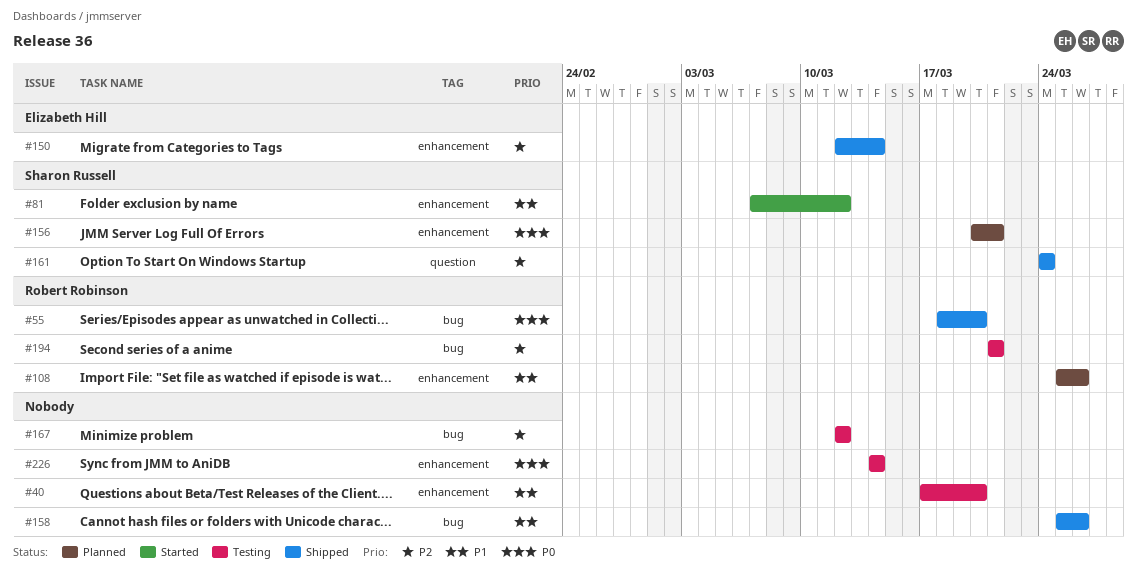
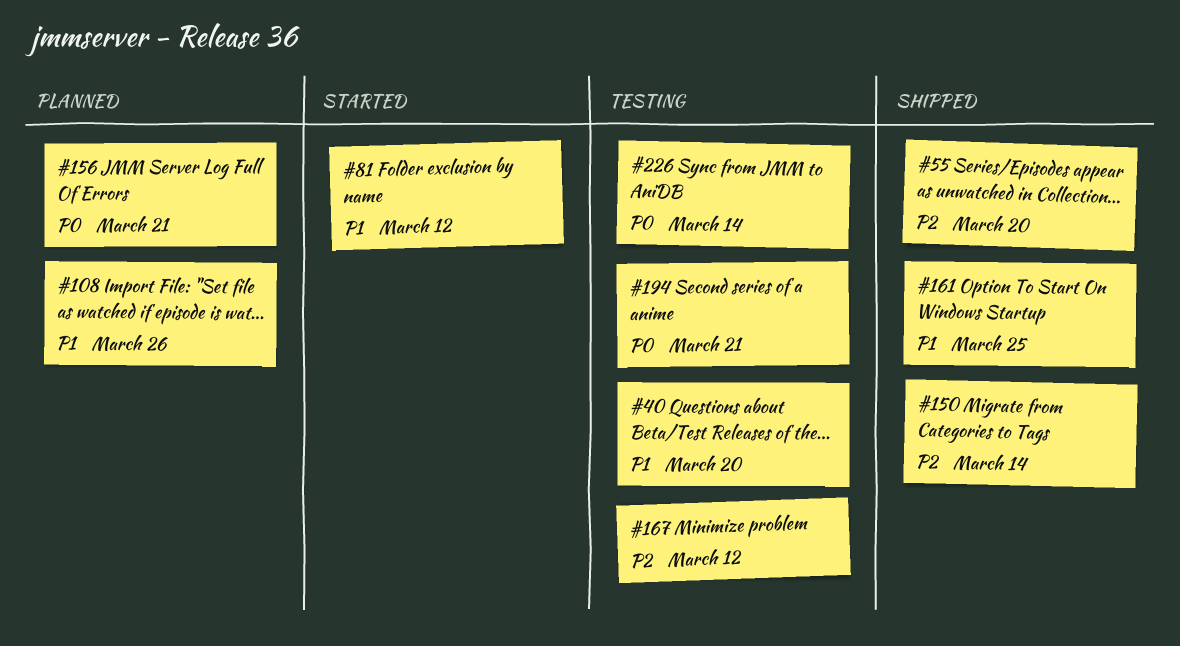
#55, priority: P0 -> P2
#158: present -> none
#161, priority: P2 -> P1
#161, due: Mar 24 -> Mar 25
#194, priority: P2 -> P0

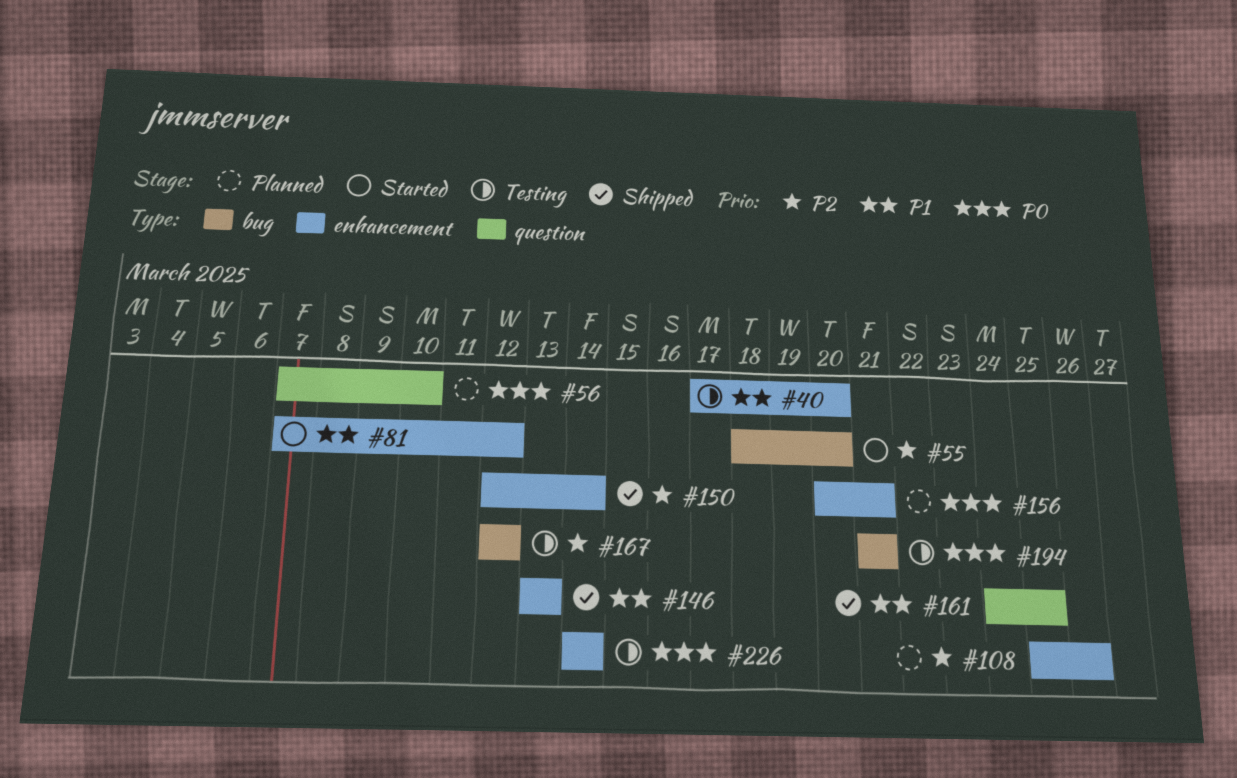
#55, status: Shipped -> Started
#56: none -> present
#108, priority: P1 -> P2
#146: none -> present

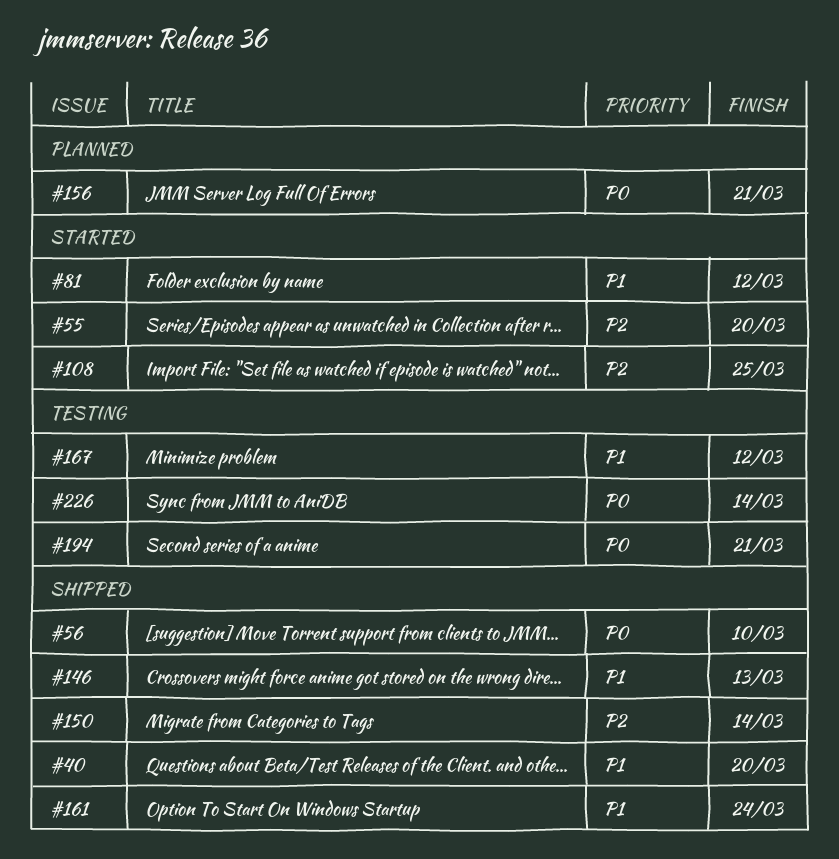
#40, status: Testing -> Shipped
#56, status: Planned -> Shipped
#108, status: Planned -> Started
#108, due: Mar 26 -> Mar 25
#161, due: Mar 25 -> Mar 24
#167, priority: P2 -> P1

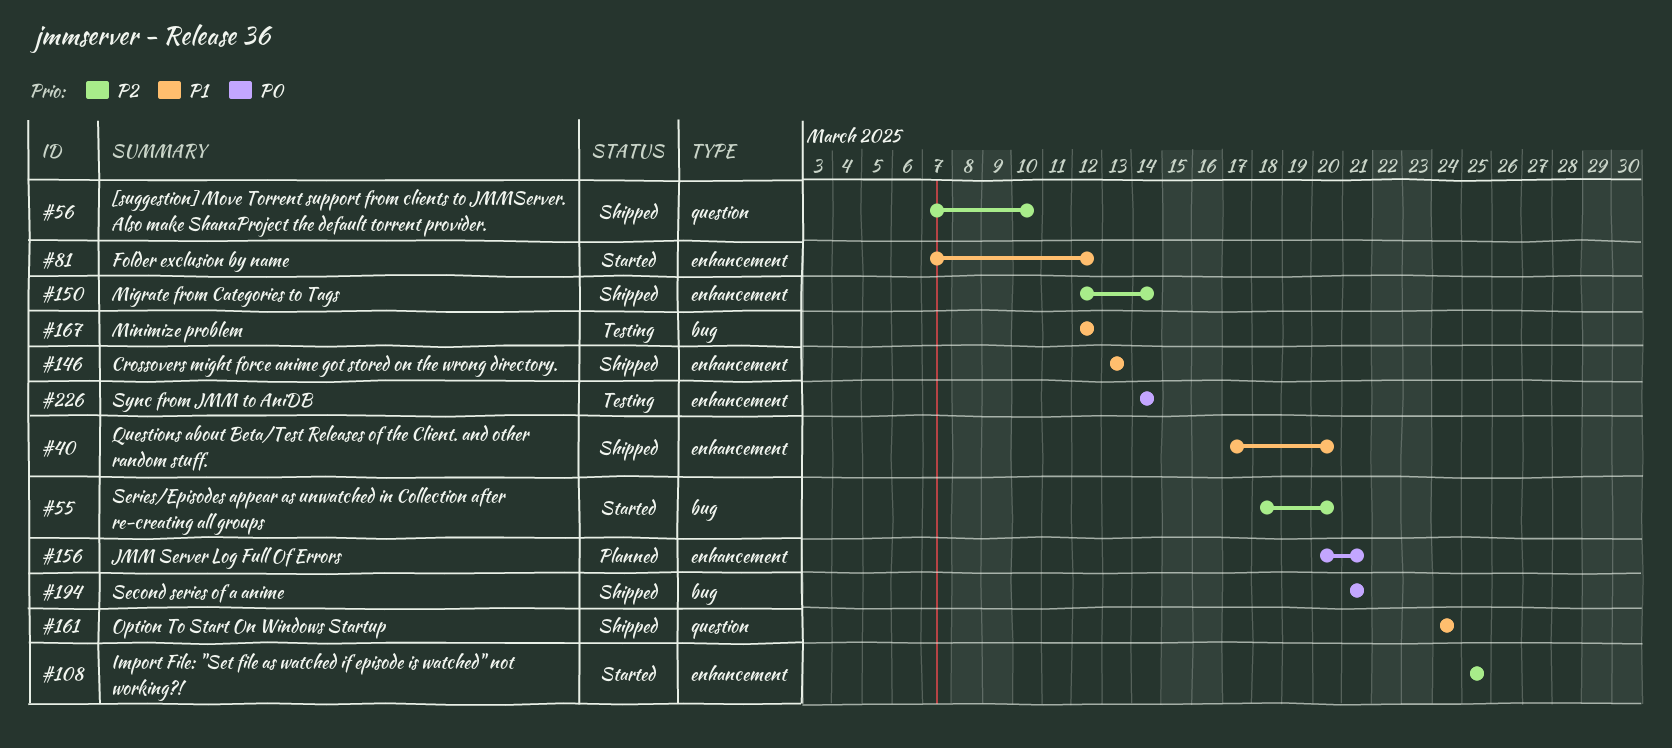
#56, priority: P0 -> P2
#194, status: Testing -> Shipped

